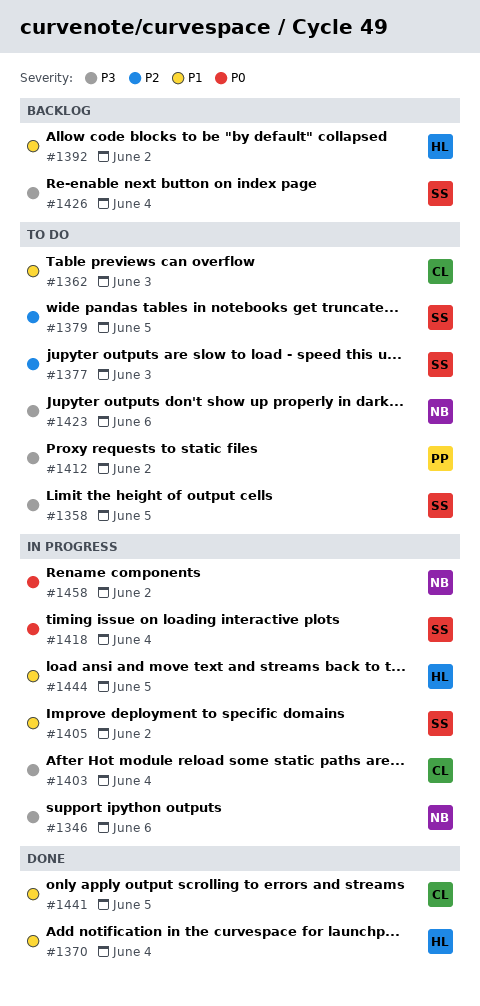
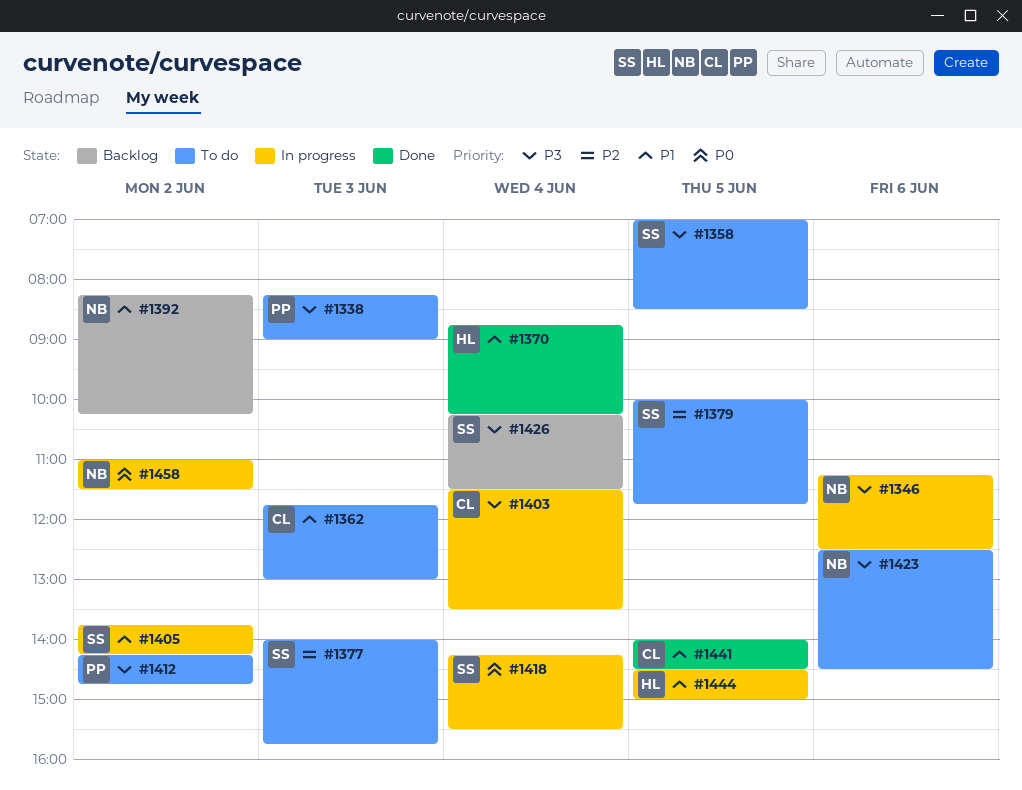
#1338: none -> present
#1392, owner: HL -> NB

